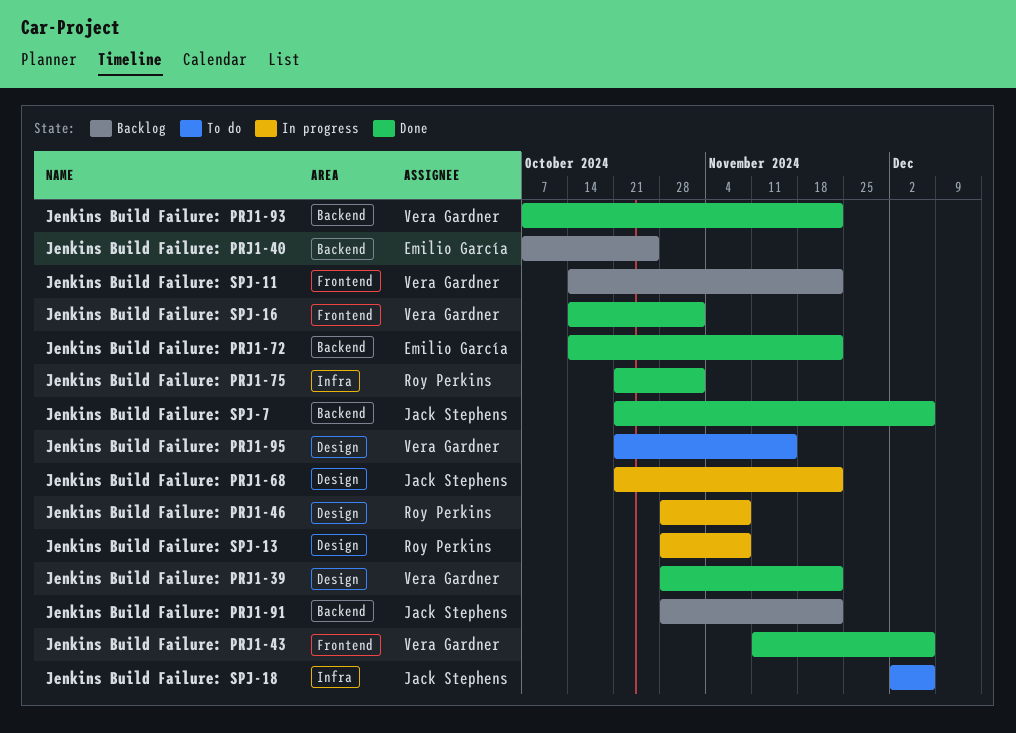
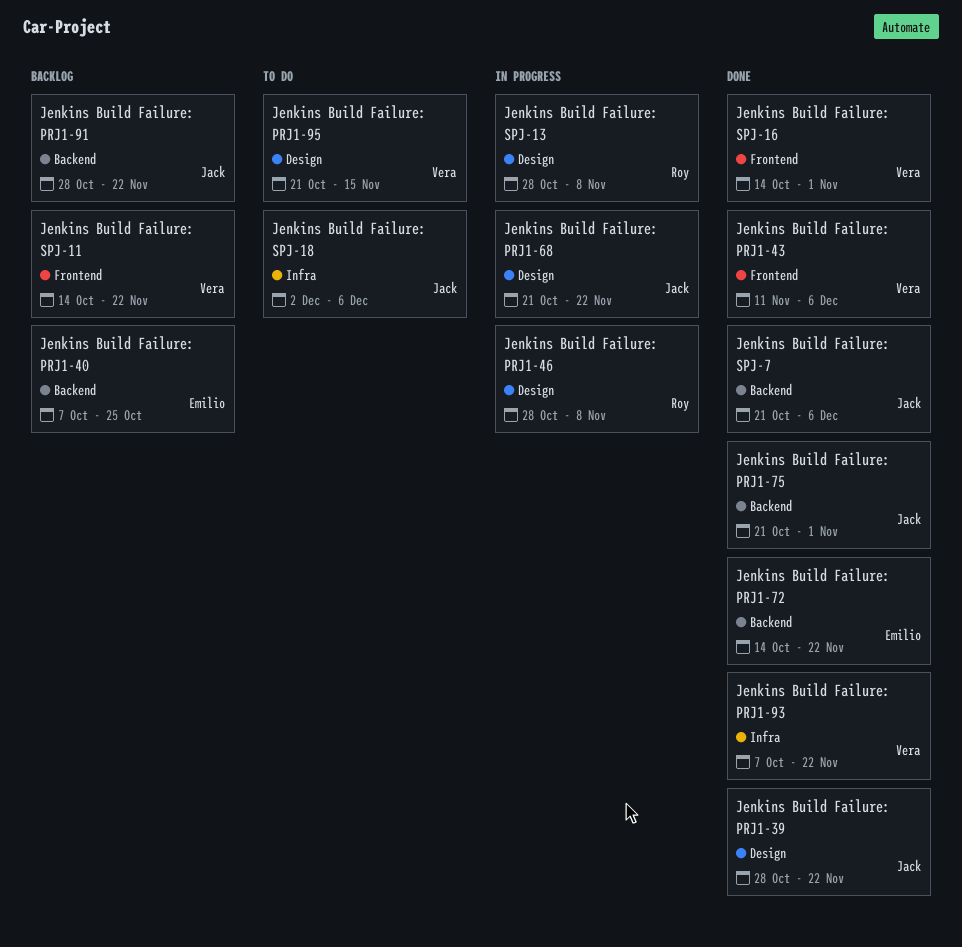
Jenkins Build Failure: PRJ1-39, owner: Vera Gardner -> Jack Stephens
Jenkins Build Failure: PRJ1-75, owner: Roy Perkins -> Jack Stephens
Jenkins Build Failure: PRJ1-75, label: Infra -> Backend
Jenkins Build Failure: PRJ1-93, label: Backend -> Infra

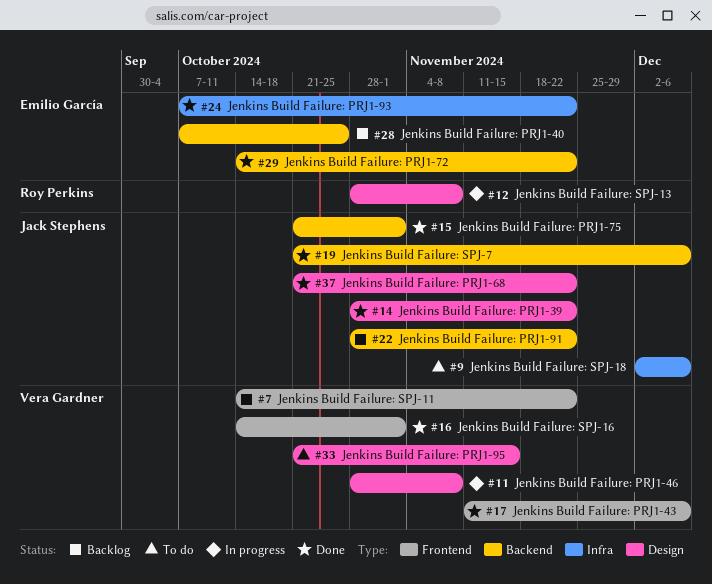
Jenkins Build Failure: PRJ1-46, owner: Roy Perkins -> Vera Gardner
Jenkins Build Failure: PRJ1-68, status: In progress -> Done
Jenkins Build Failure: PRJ1-93, owner: Vera Gardner -> Emilio García

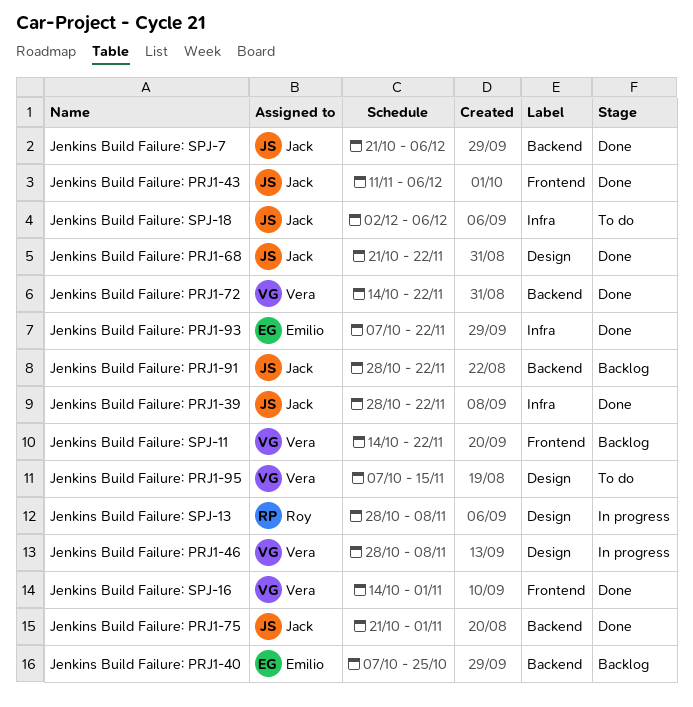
Jenkins Build Failure: PRJ1-39, label: Design -> Infra
Jenkins Build Failure: PRJ1-43, owner: Vera Gardner -> Jack Stephens
Jenkins Build Failure: PRJ1-72, owner: Emilio García -> Vera Gardner
Jenkins Build Failure: PRJ1-95, start: Oct 21 -> Oct 7

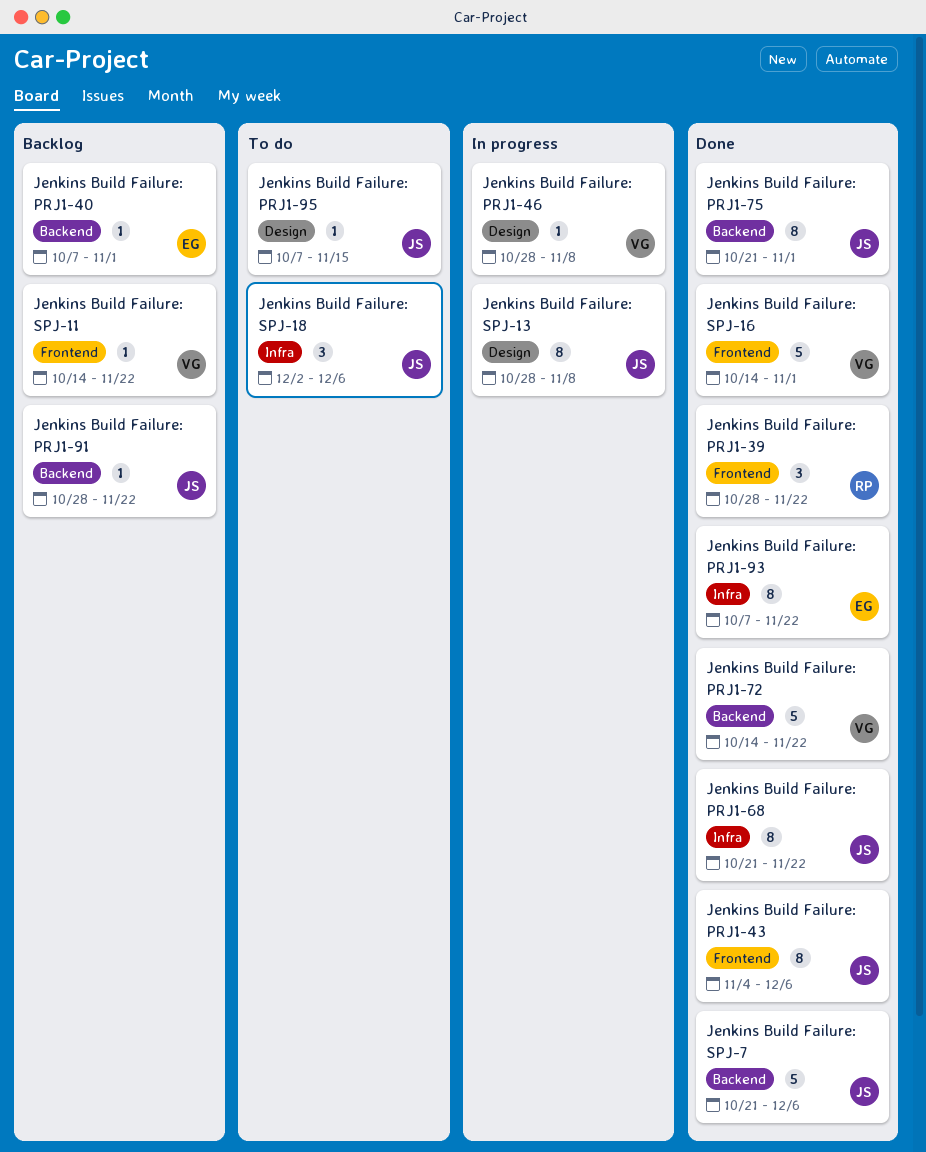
Jenkins Build Failure: PRJ1-39, owner: Jack -> Roy
Jenkins Build Failure: PRJ1-39, label: Infra -> Frontend
Jenkins Build Failure: PRJ1-40, due: Oct 25 -> Nov 1
Jenkins Build Failure: PRJ1-43, start: Nov 11 -> Nov 4
Jenkins Build Failure: PRJ1-68, label: Design -> Infra
Jenkins Build Failure: PRJ1-95, owner: Vera -> Jack
Jenkins Build Failure: SPJ-13, owner: Roy -> Jack

